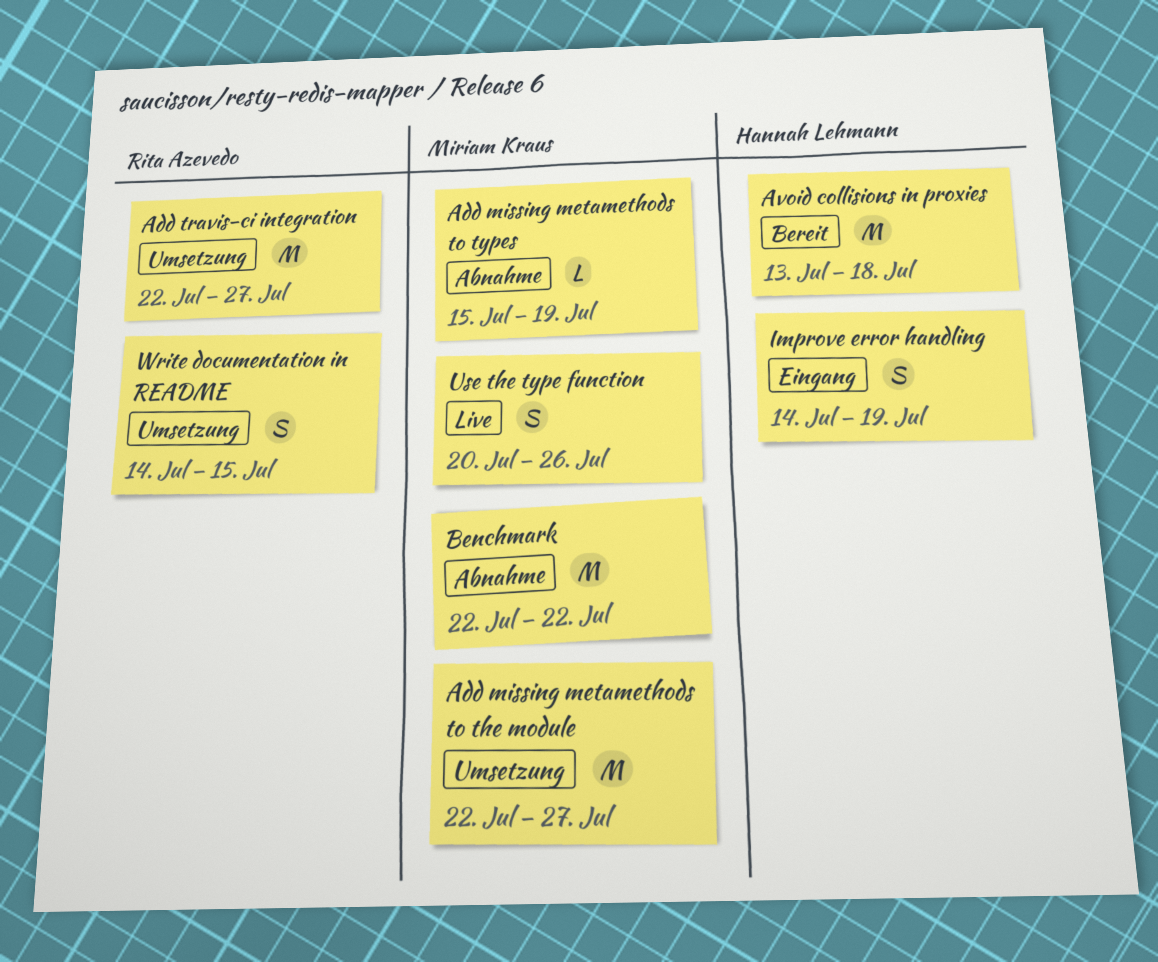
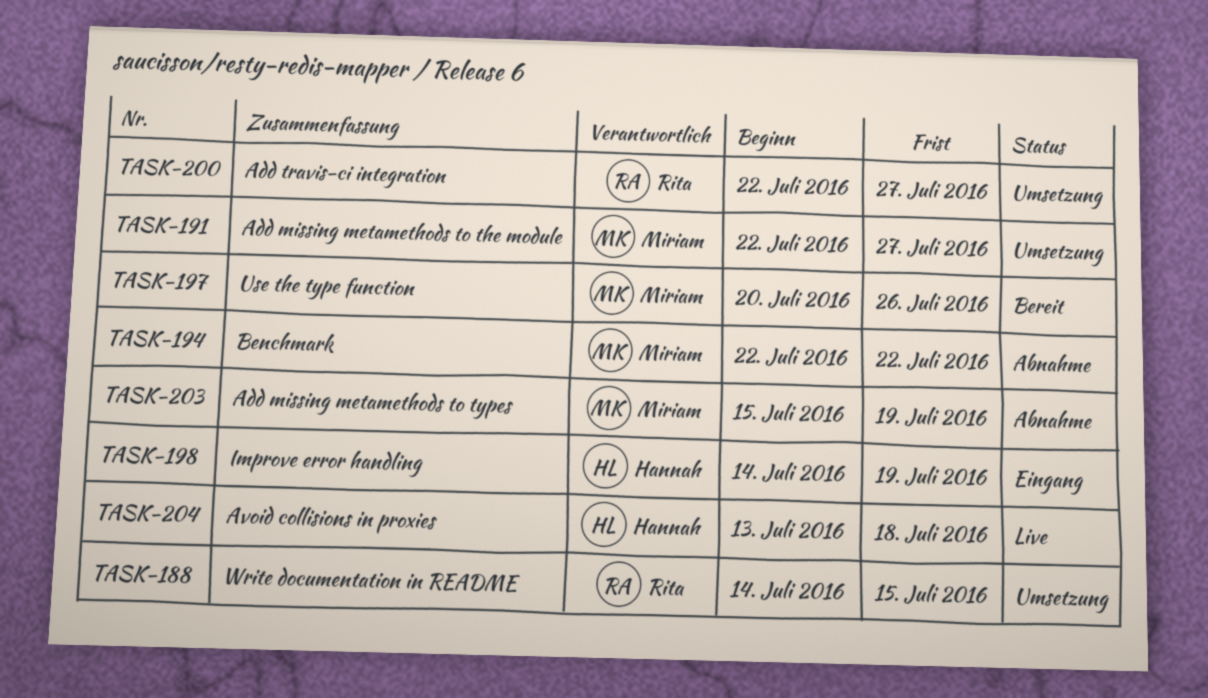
Avoid collisions in proxies, status: Bereit -> Live
Use the type function, status: Live -> Bereit

